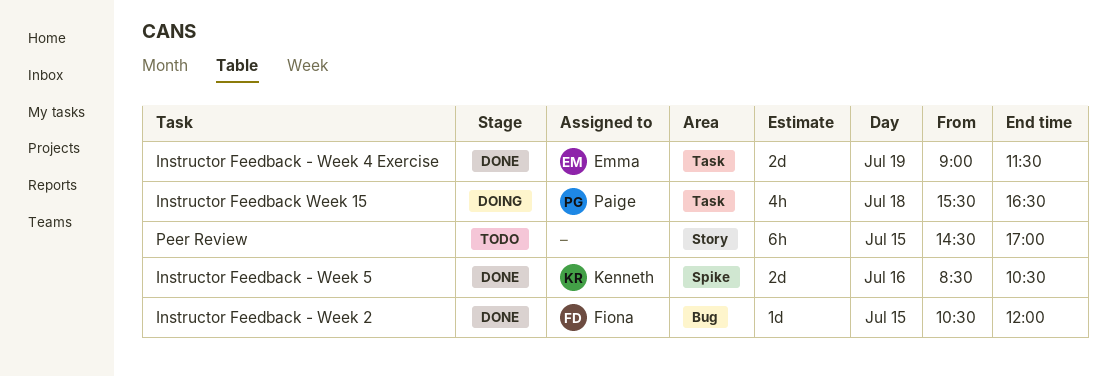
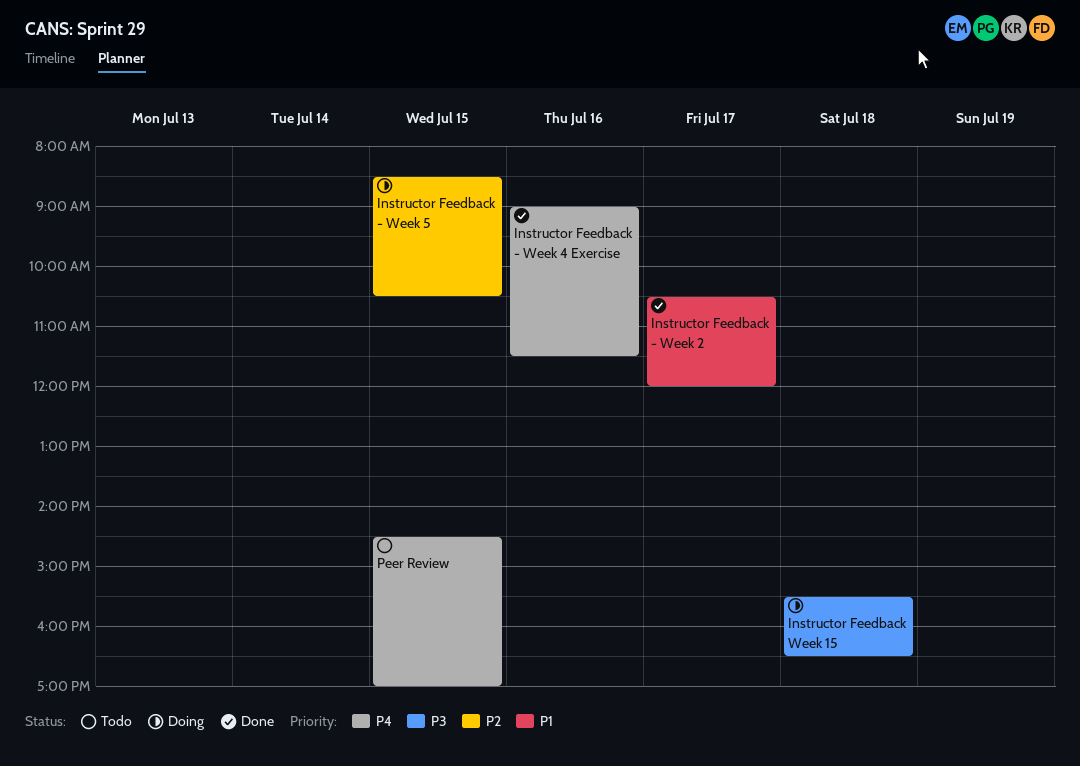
Instructor Feedback - Week 2, day: Jul 15 -> Jul 17
Instructor Feedback - Week 4 Exercise, day: Jul 19 -> Jul 16
Instructor Feedback - Week 5, status: Done -> Doing
Instructor Feedback - Week 5, day: Jul 16 -> Jul 15

